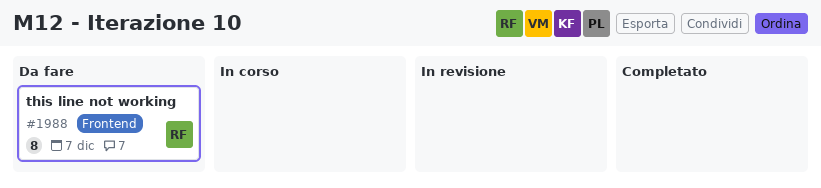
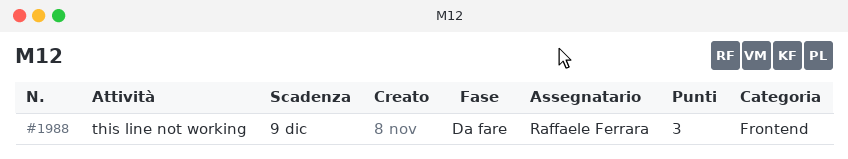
#1988, estimate: 8 -> 3
#1988, due: Dec 7 -> Dec 9

